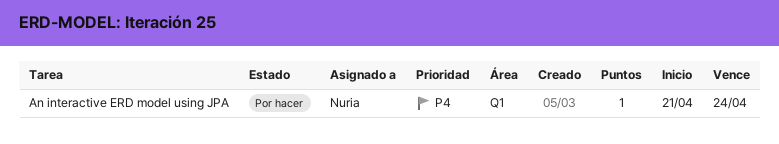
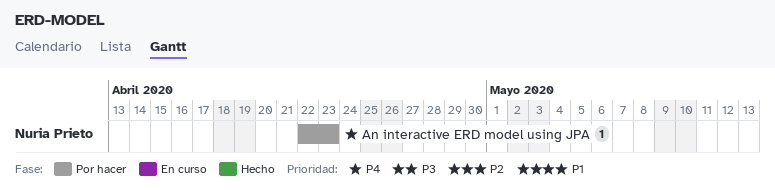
An interactive ERD model using JPA, start: Apr 21 -> Apr 22
An interactive ERD model using JPA, due: Apr 24 -> Apr 23

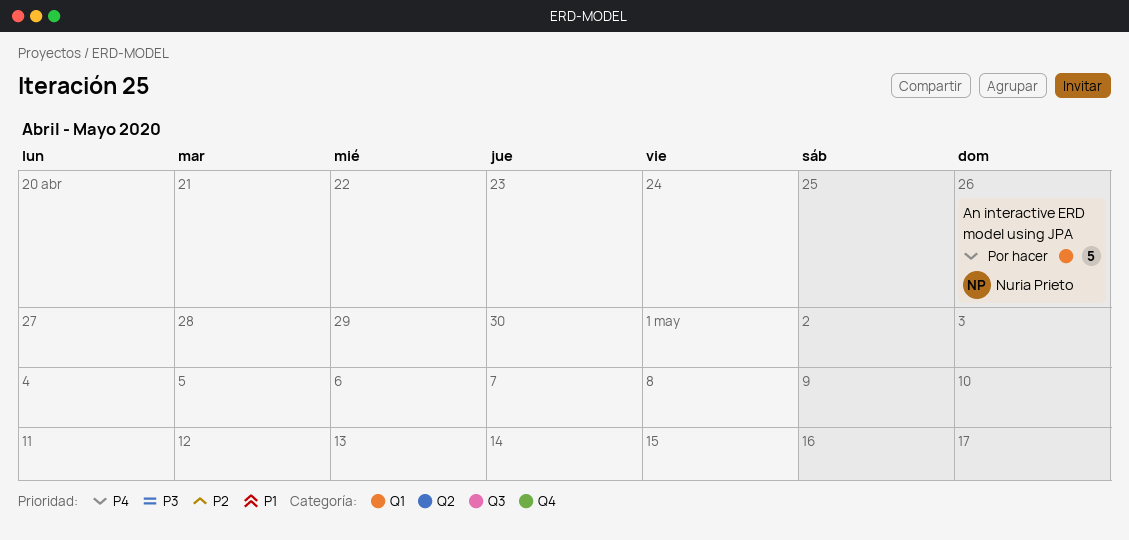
An interactive ERD model using JPA, estimate: 1 -> 5
An interactive ERD model using JPA, due: Apr 23 -> Apr 26

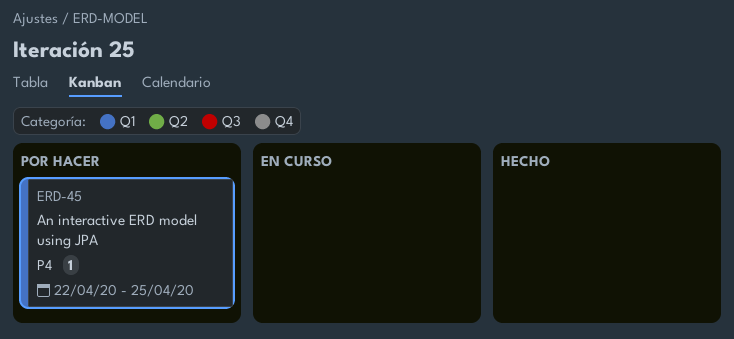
An interactive ERD model using JPA, estimate: 5 -> 1
An interactive ERD model using JPA, due: Apr 26 -> Apr 25

